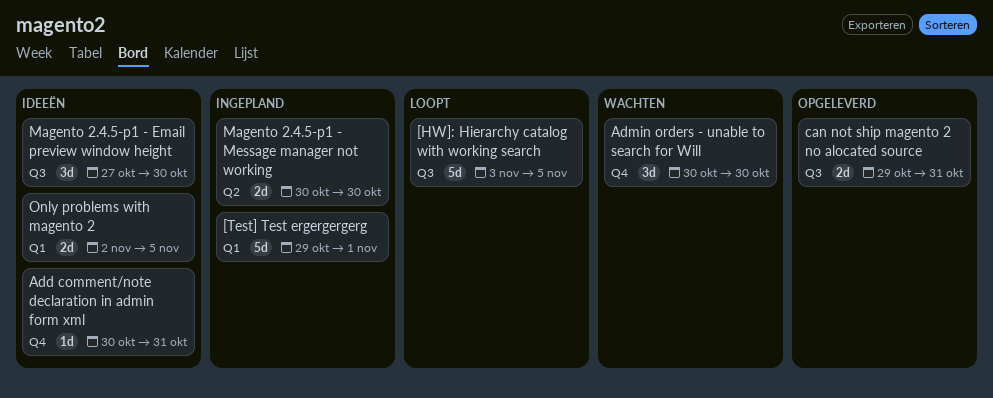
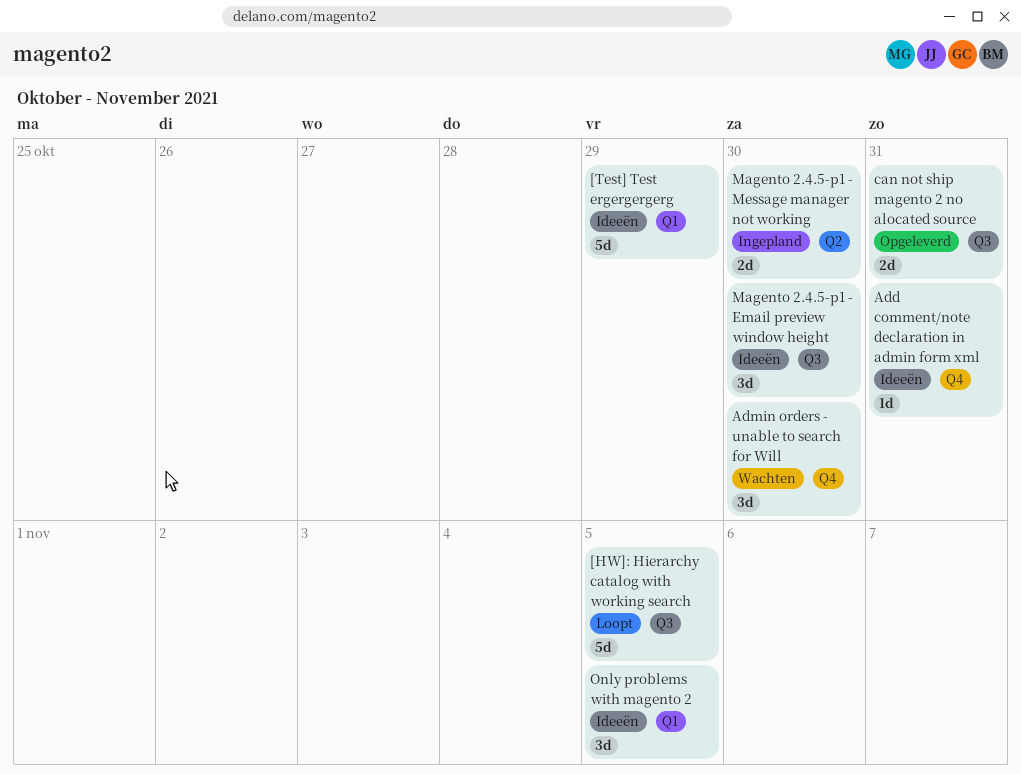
[Test] Test ergergergerg, status: Ingepland -> Ideeën
[Test] Test ergergergerg, due: Nov 1 -> Oct 29
Only problems with magento 2, estimate: 2d -> 3d

